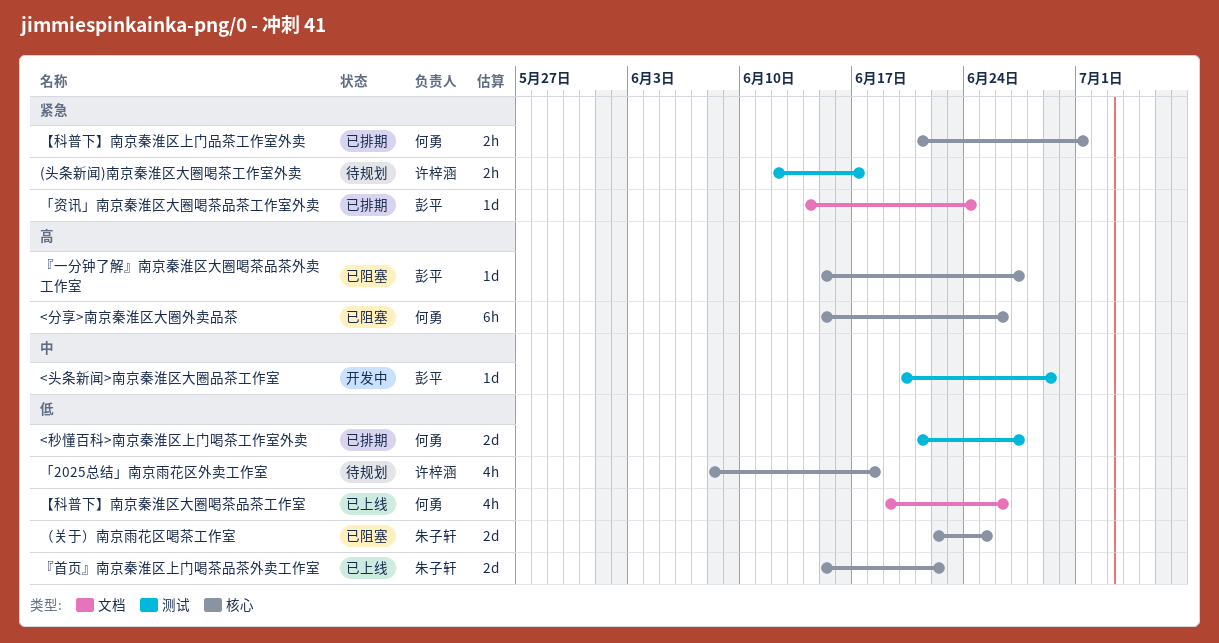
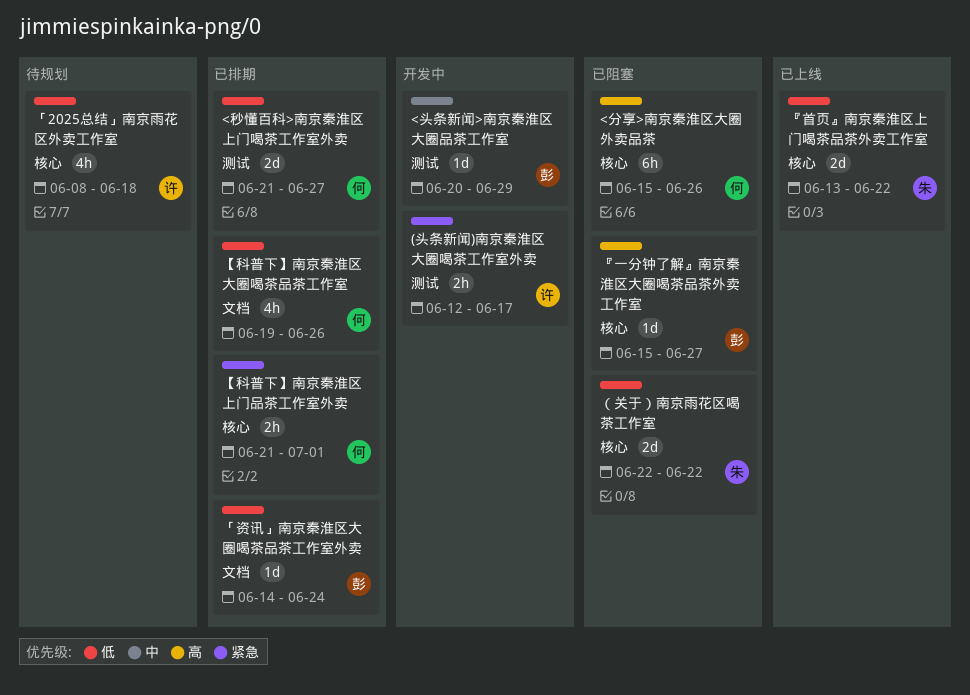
(头条新闻)南京秦淮区大圈喝茶工作室外卖, status: 待规划 -> 开发中
「资讯」南京秦淮区大圈喝茶品茶工作室外卖, priority: 紧急 -> 低
『首页』南京秦淮区上门喝茶品茶外卖工作室, start: Jun 15 -> Jun 13
【科普下】南京秦淮区大圈喝茶品茶工作室, status: 已上线 -> 已排期
（关于）南京雨花区喝茶工作室, due: Jun 25 -> Jun 22

